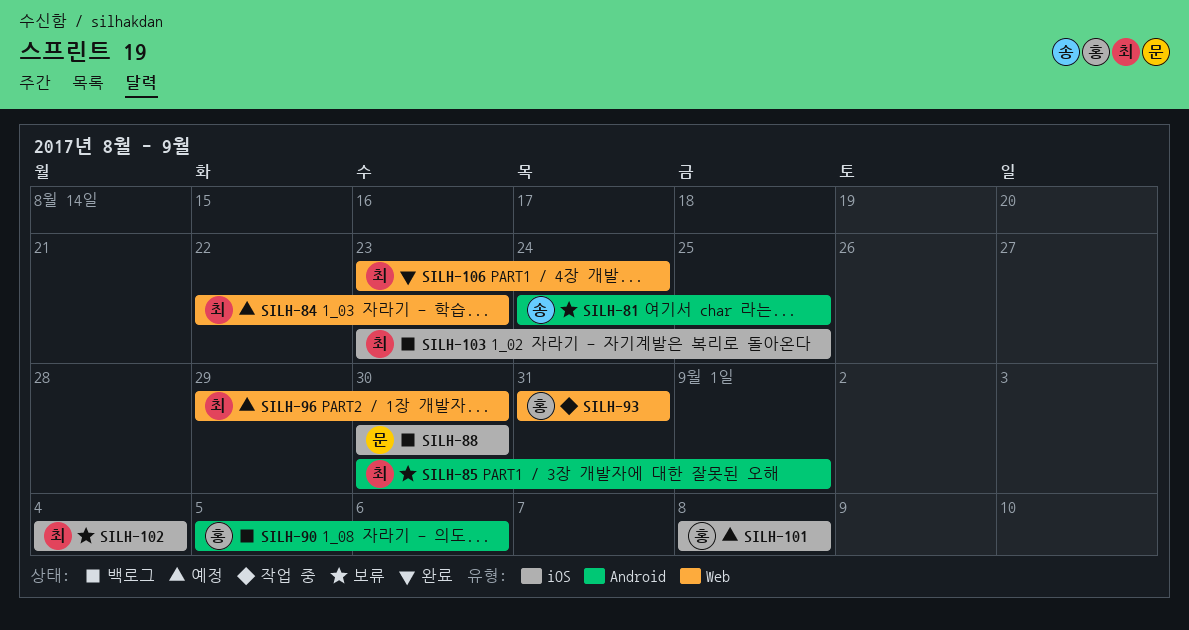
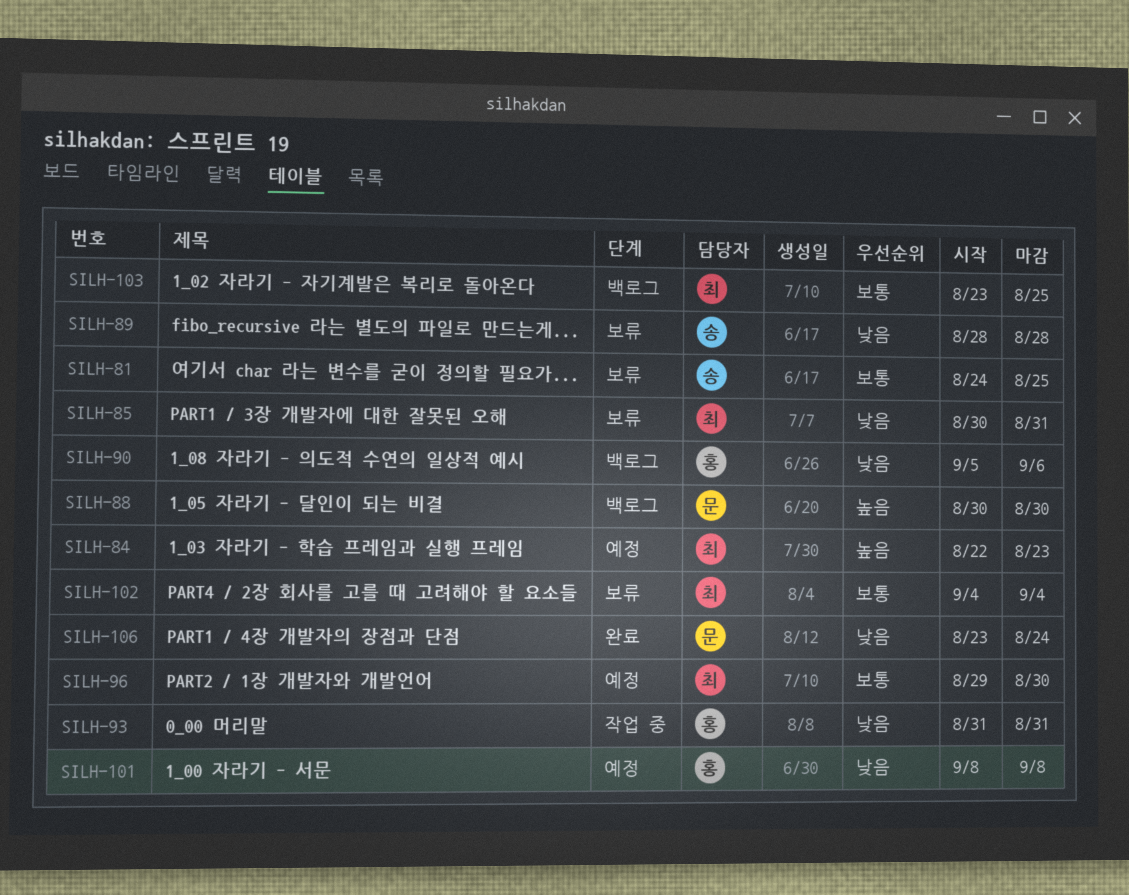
SILH-85, due: Sep 1 -> Aug 31
SILH-89: none -> present
SILH-106, owner: 최 -> 문

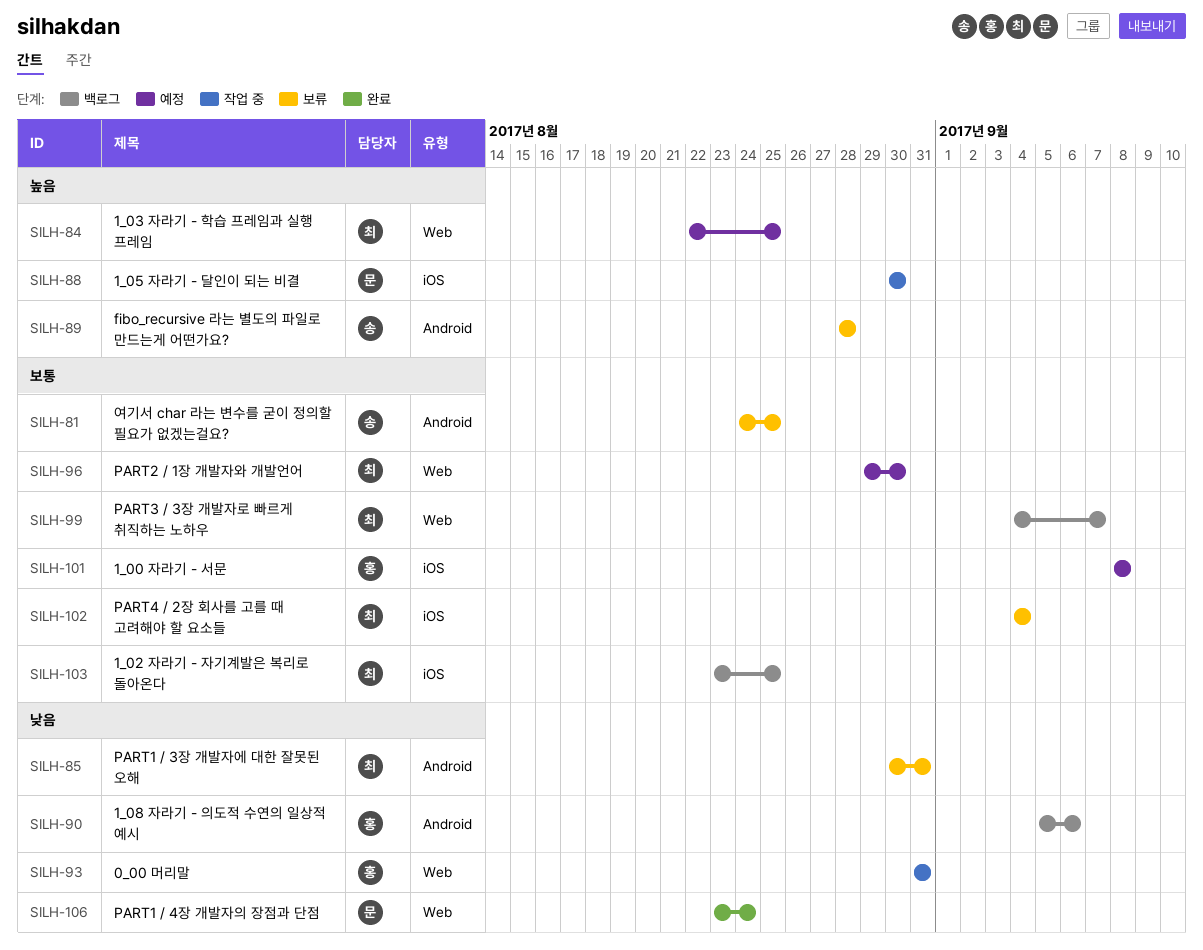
SILH-84, due: Aug 23 -> Aug 25
SILH-88, status: 백로그 -> 작업 중
SILH-89, priority: 낮음 -> 높음
SILH-99: none -> present
SILH-101, priority: 낮음 -> 보통

